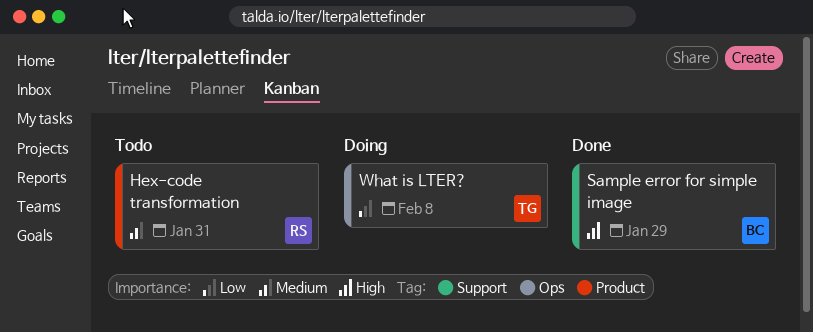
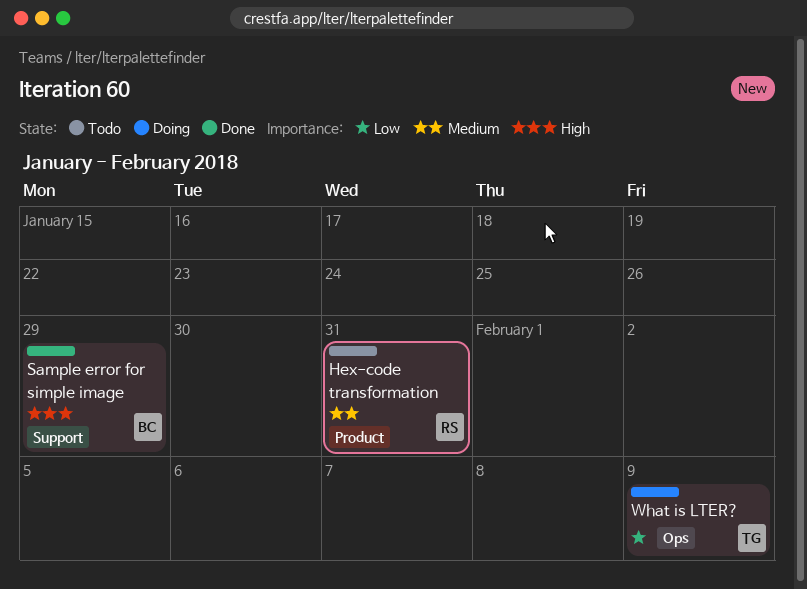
What is LTER?, due: Feb 8 -> Feb 9

